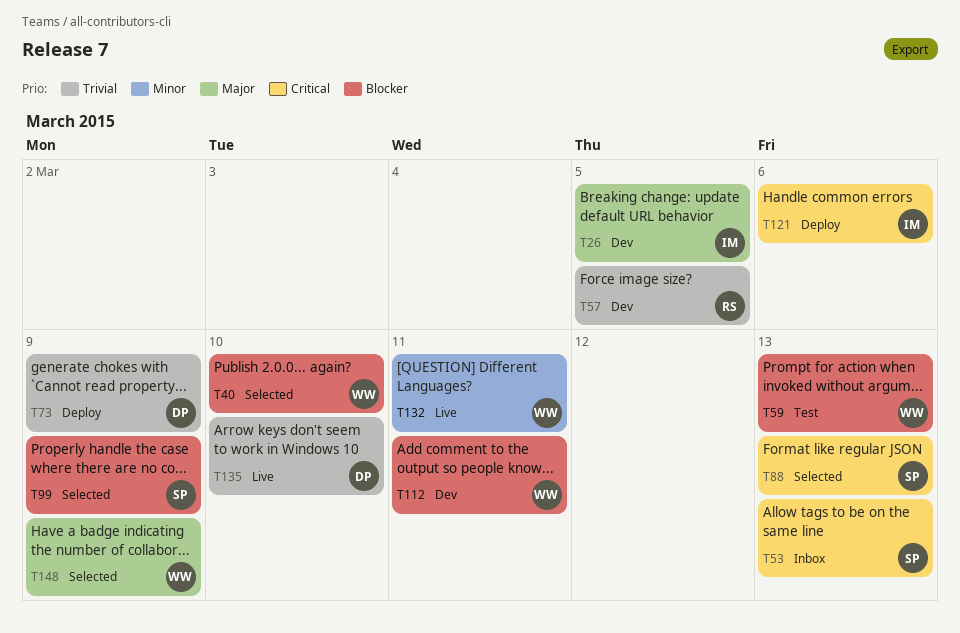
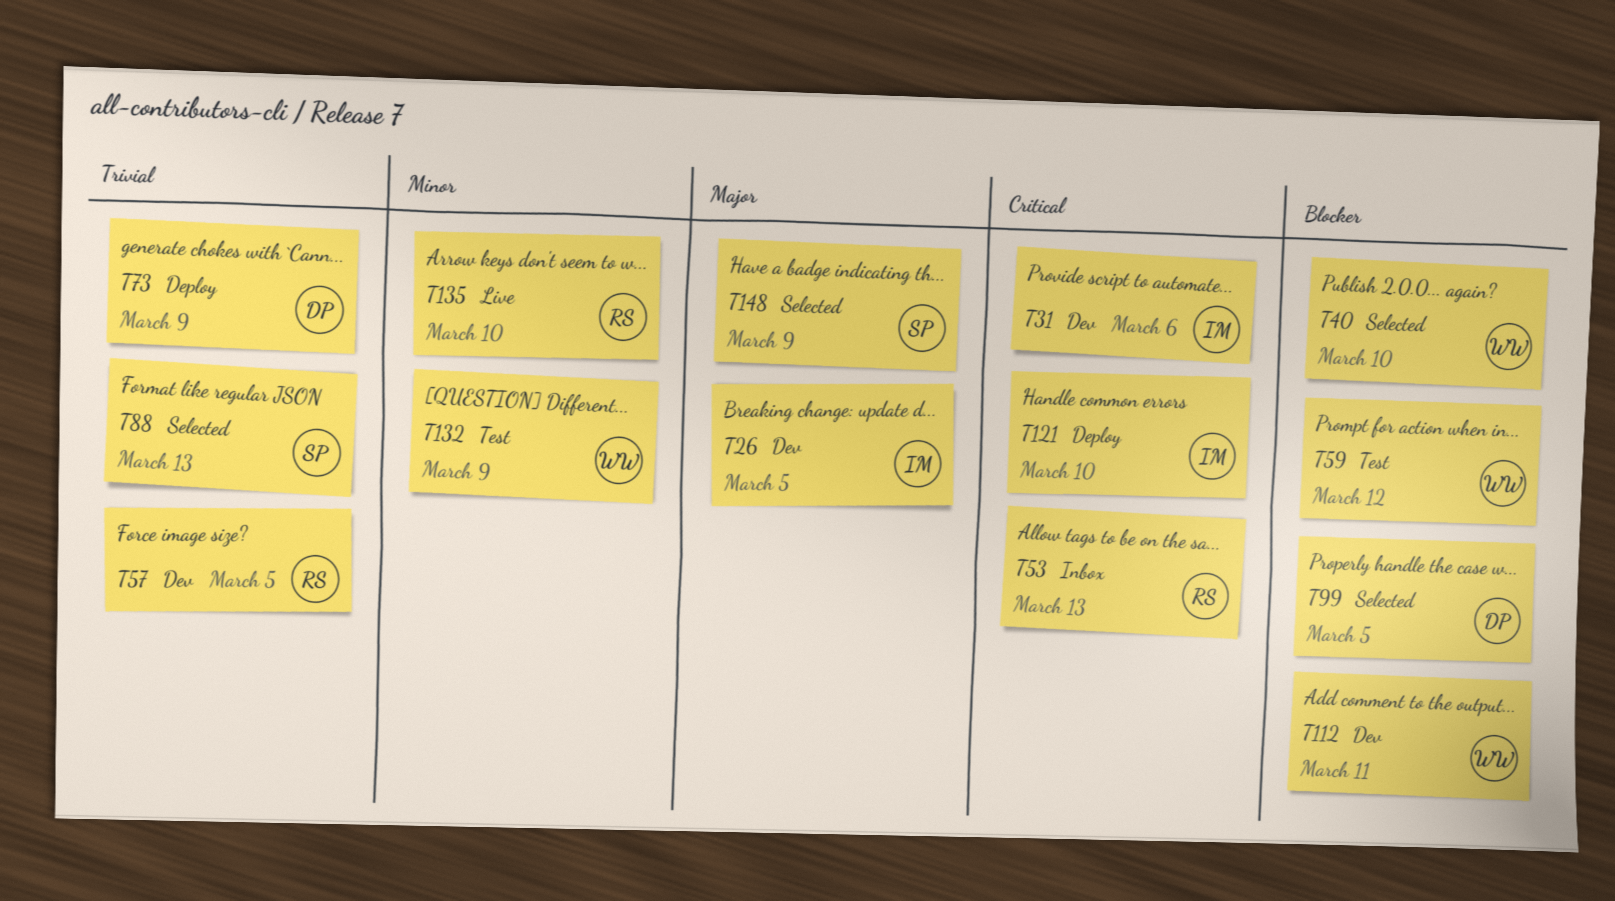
T31: none -> present
T53, owner: SP -> RS
T59, due: Mar 13 -> Mar 12
T88, priority: Critical -> Trivial
T99, owner: SP -> DP
T99, due: Mar 9 -> Mar 5
T121, due: Mar 6 -> Mar 10
T132, status: Live -> Test
T132, due: Mar 11 -> Mar 9
T135, owner: DP -> RS
T135, priority: Trivial -> Minor
T148, owner: WW -> SP

